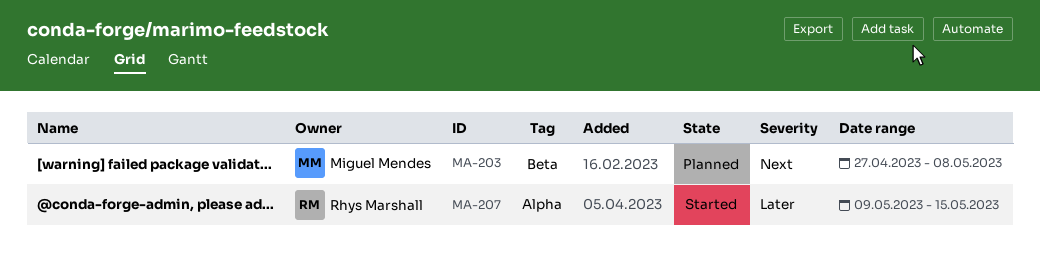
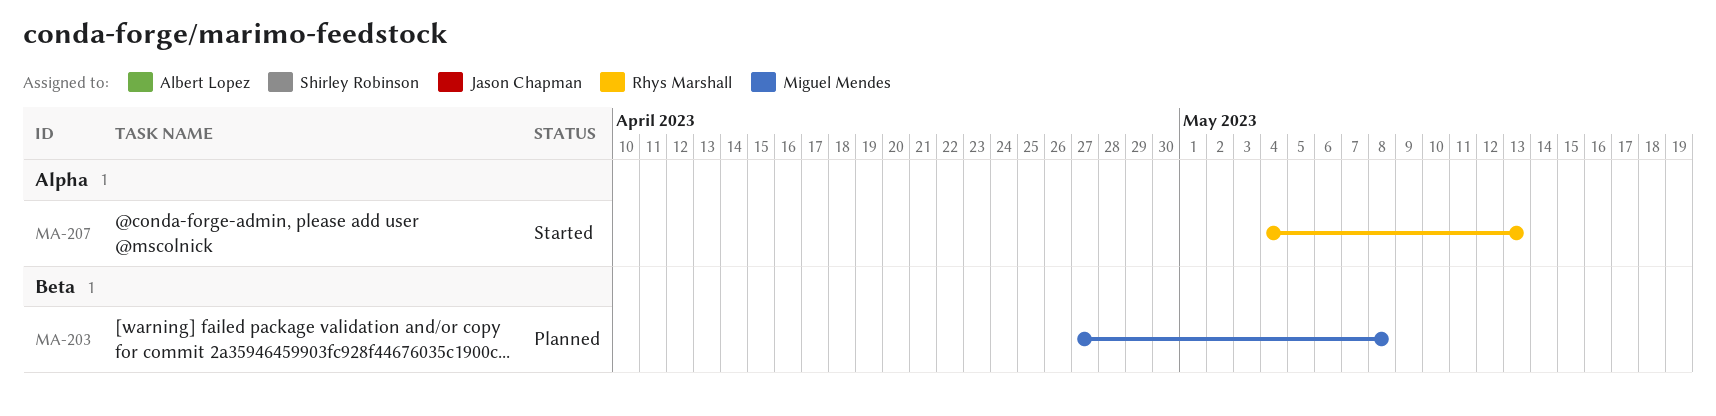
MA-207, start: May 9 -> May 4
MA-207, due: May 15 -> May 13

